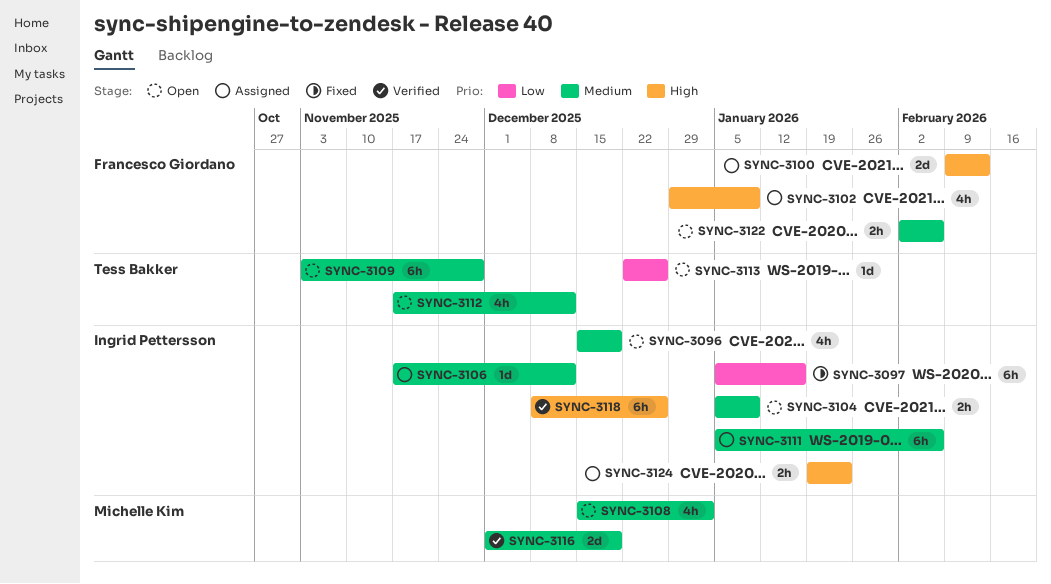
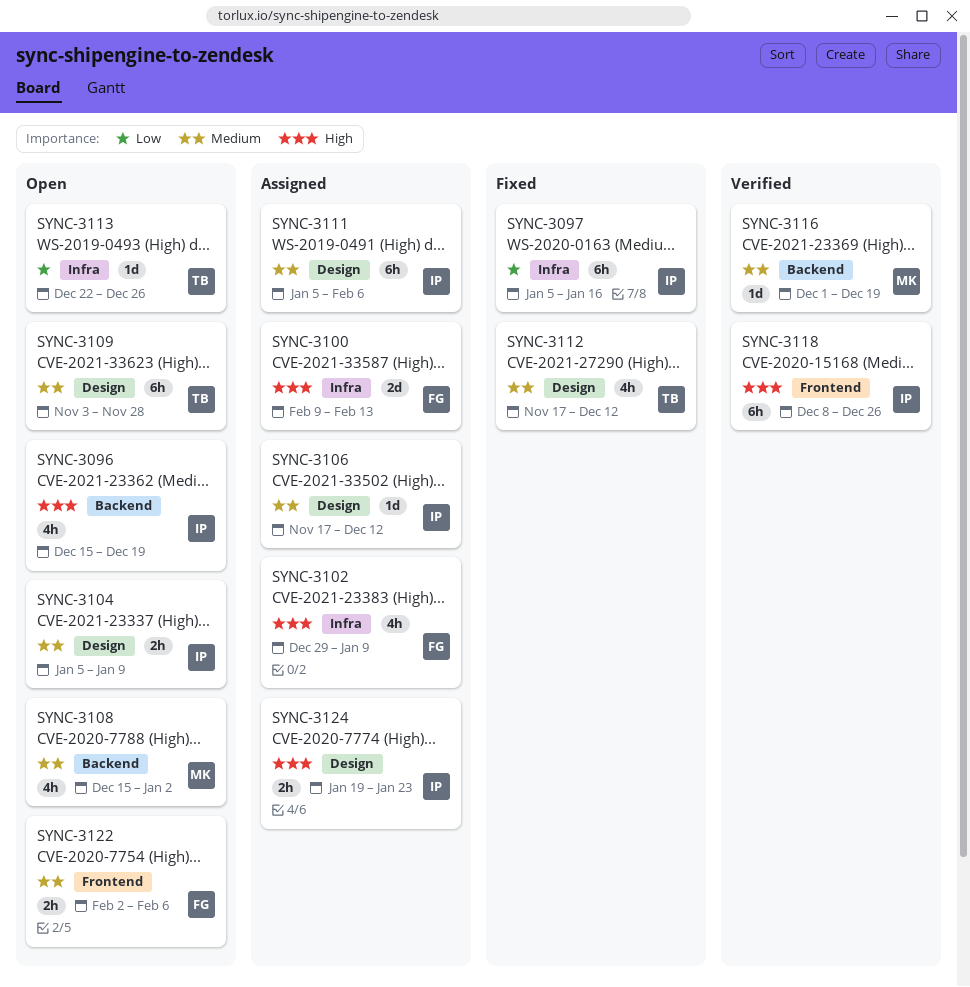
SYNC-3096, priority: Medium -> High
SYNC-3112, status: Open -> Fixed
SYNC-3116, estimate: 2d -> 1d

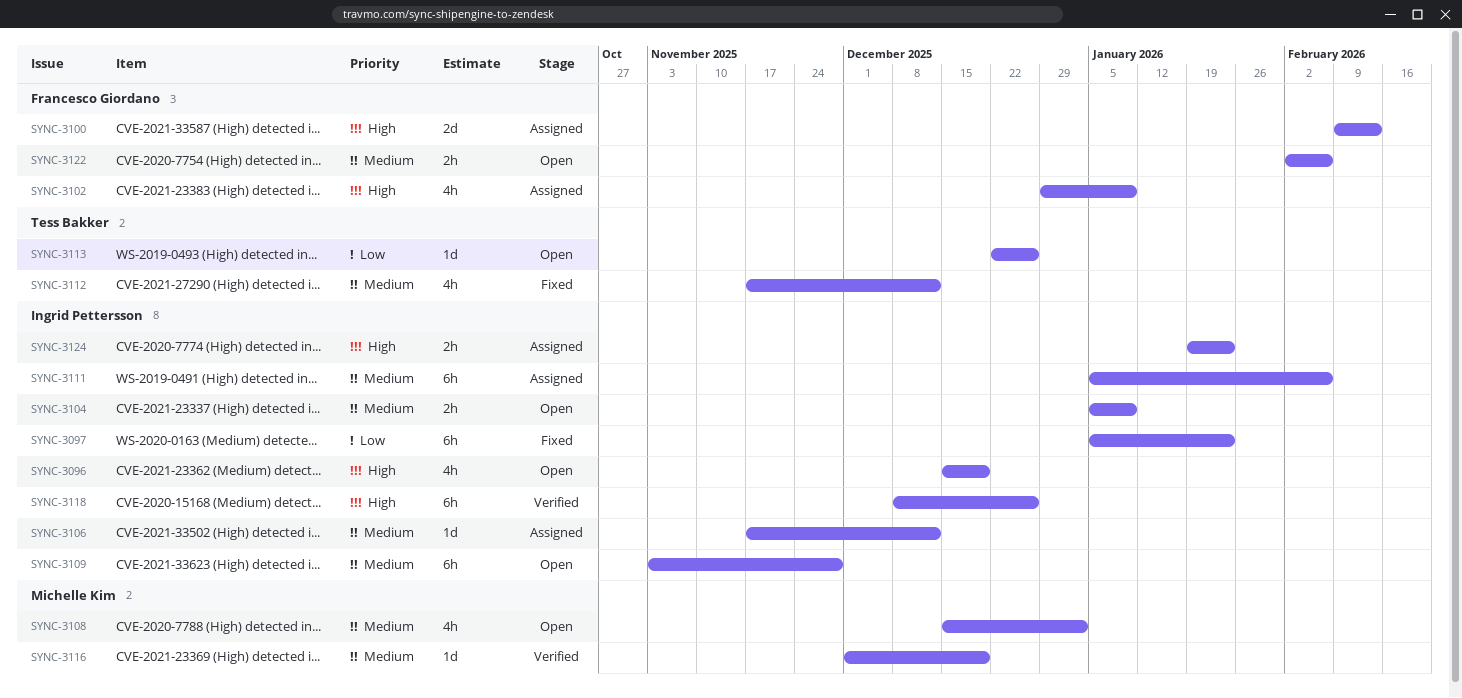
SYNC-3097, due: Jan 16 -> Jan 23
SYNC-3109, owner: Tess Bakker -> Ingrid Pettersson

